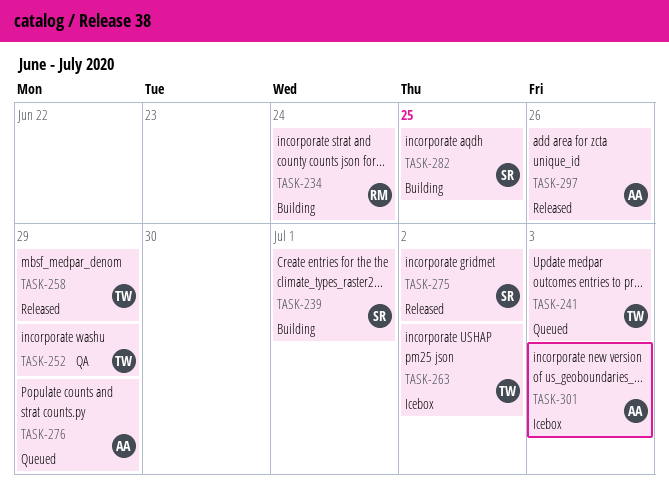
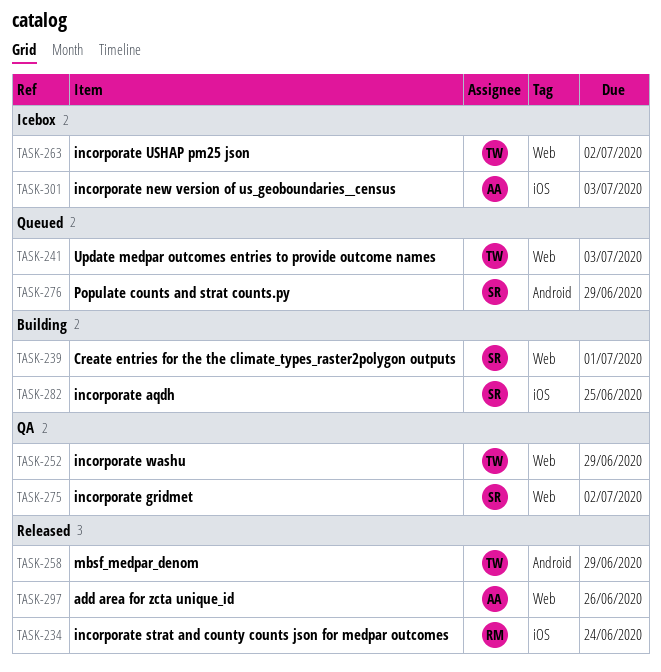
TASK-234, status: Building -> Released
TASK-275, status: Released -> QA
TASK-276, owner: AA -> SR

